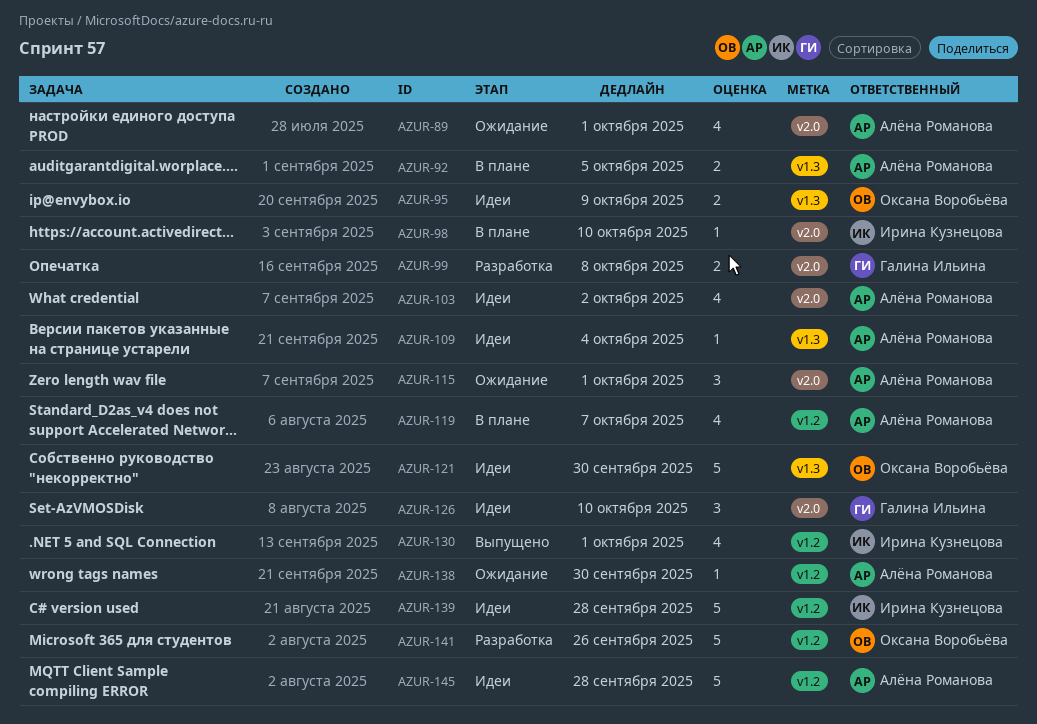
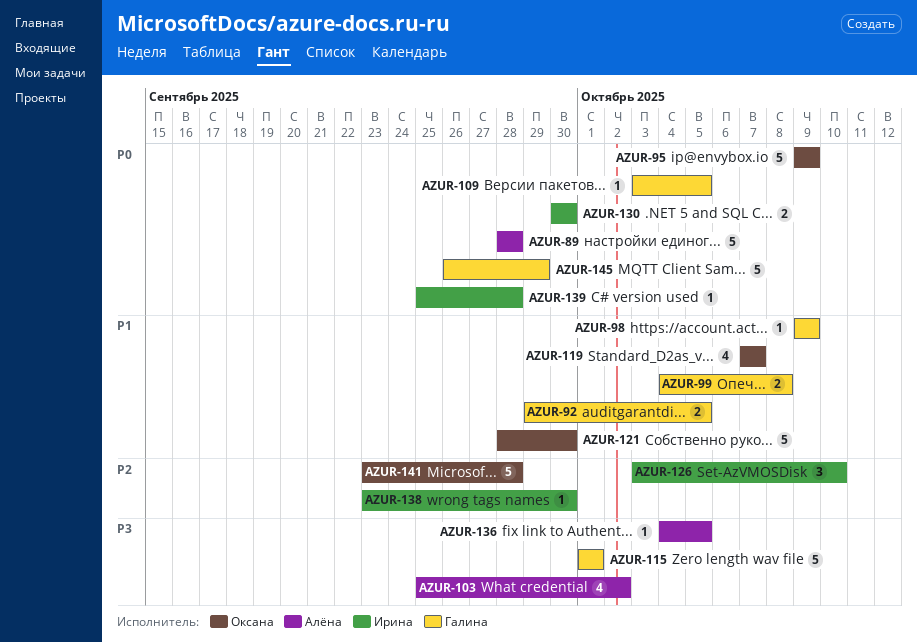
AZUR-89, estimate: 4 -> 5
AZUR-89, due: Oct 1 -> Sep 28
AZUR-92, owner: Алёна Романова -> Галина Ильина
AZUR-95, estimate: 2 -> 5
AZUR-98, owner: Ирина Кузнецова -> Галина Ильина
AZUR-98, due: Oct 10 -> Oct 9
AZUR-109, owner: Алёна Романова -> Галина Ильина
AZUR-109, due: Oct 4 -> Oct 5
AZUR-115, owner: Алёна Романова -> Галина Ильина
AZUR-115, estimate: 3 -> 5
AZUR-119, owner: Алёна Романова -> Оксана Воробьёва
AZUR-126, owner: Галина Ильина -> Ирина Кузнецова
AZUR-130, estimate: 4 -> 2
AZUR-130, due: Oct 1 -> Sep 30
AZUR-136: none -> present
AZUR-138, owner: Алёна Романова -> Ирина Кузнецова
AZUR-139, estimate: 5 -> 1
AZUR-141, due: Sep 26 -> Sep 28
AZUR-145, owner: Алёна Романова -> Галина Ильина
AZUR-145, due: Sep 28 -> Sep 29

